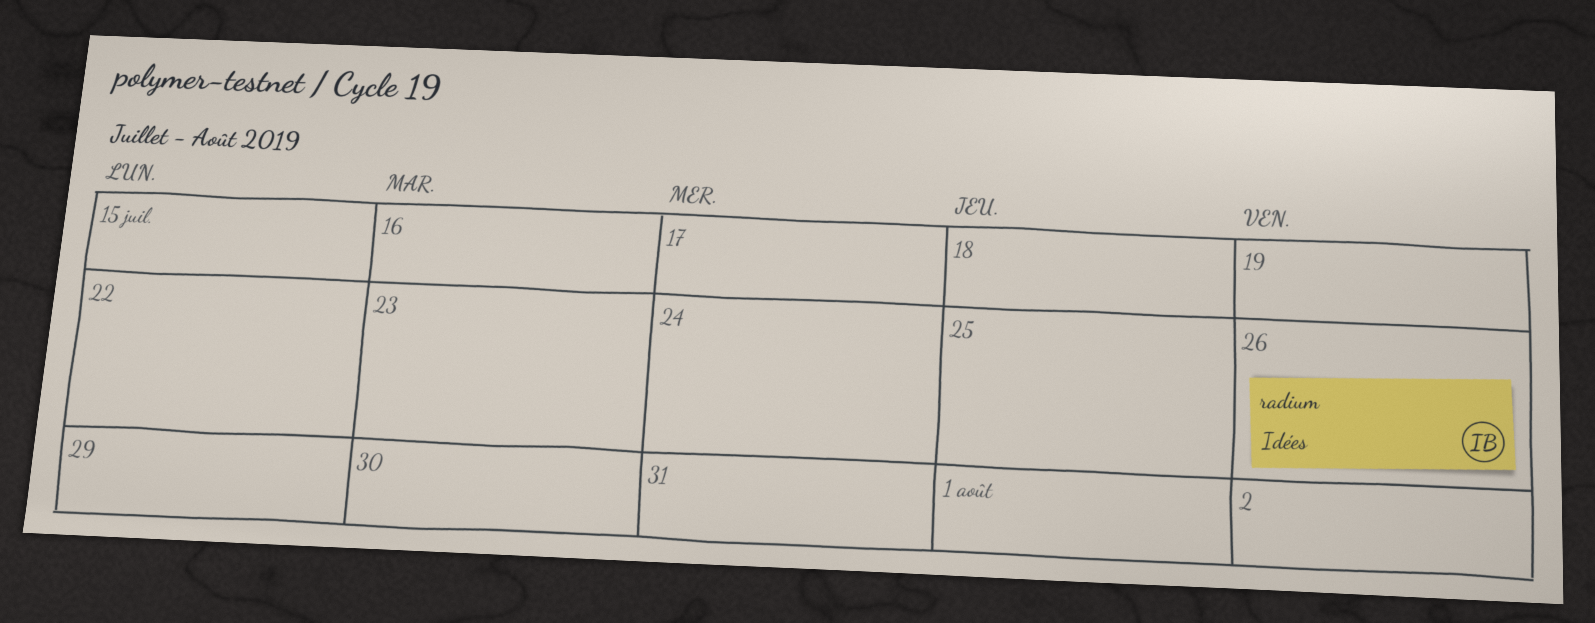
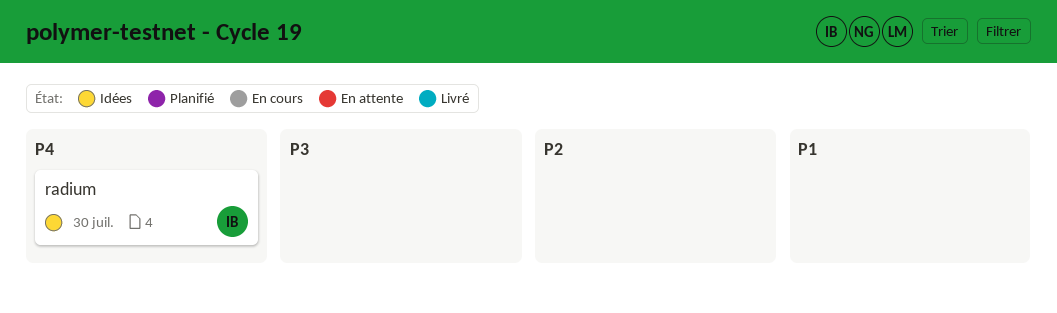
radium, due: Jul 26 -> Jul 30

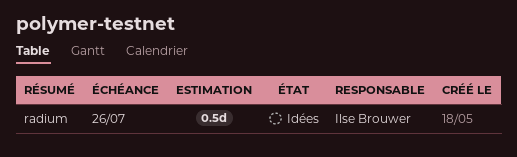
radium, due: Jul 30 -> Jul 26

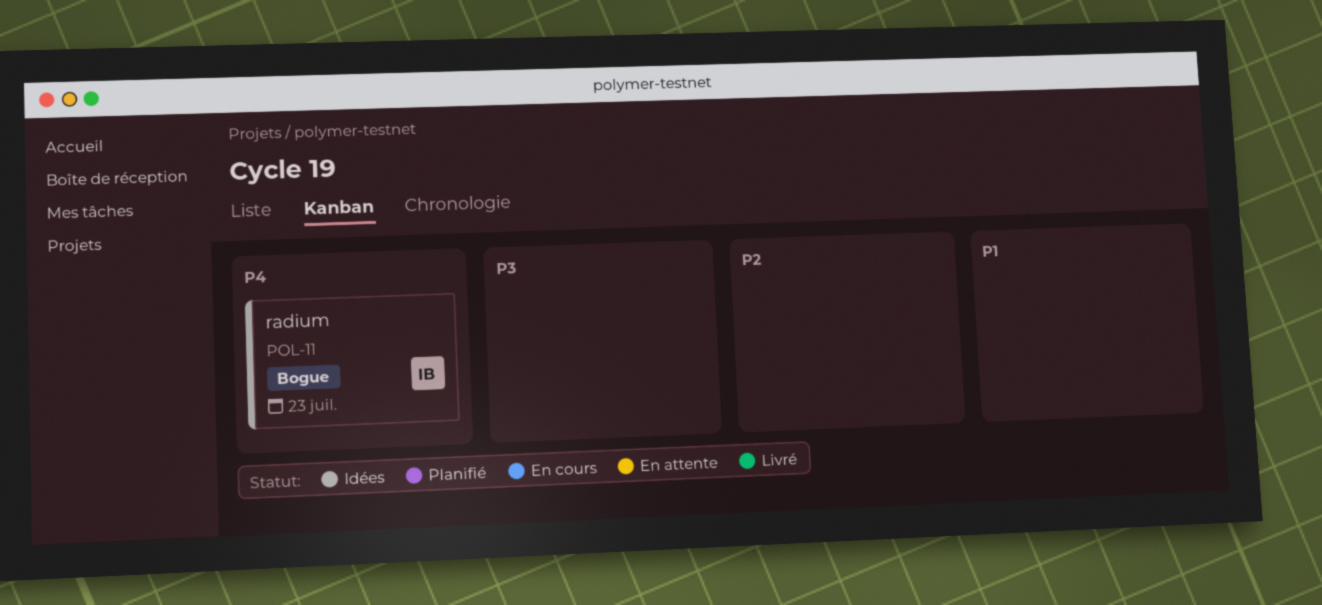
radium, due: Jul 26 -> Jul 23

